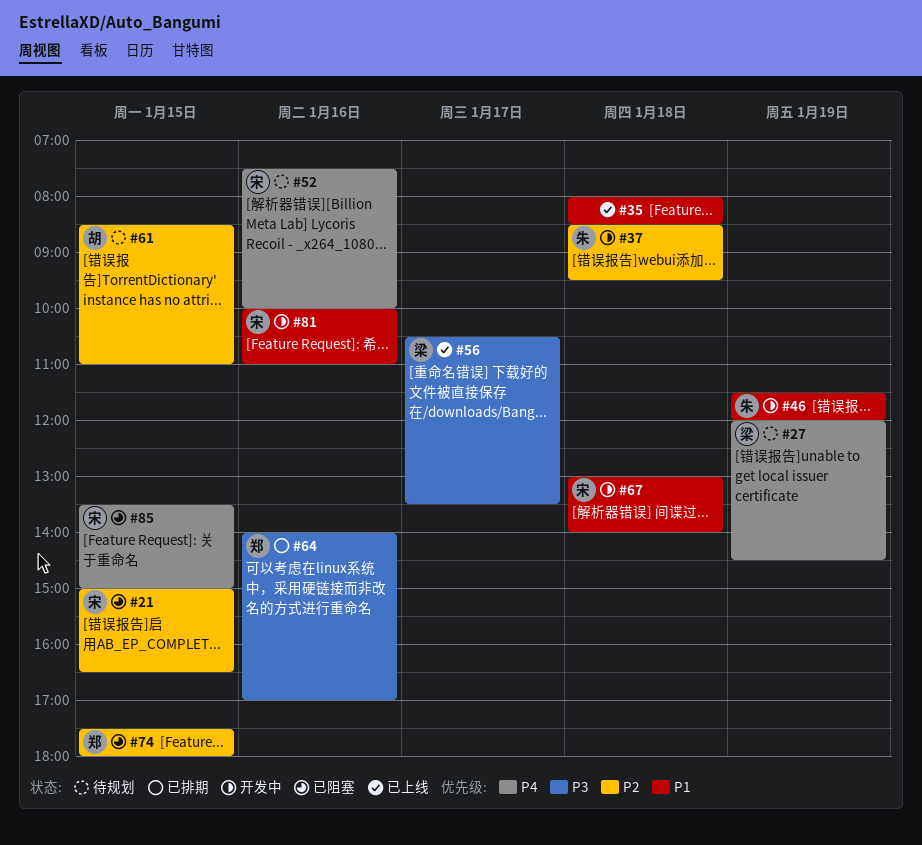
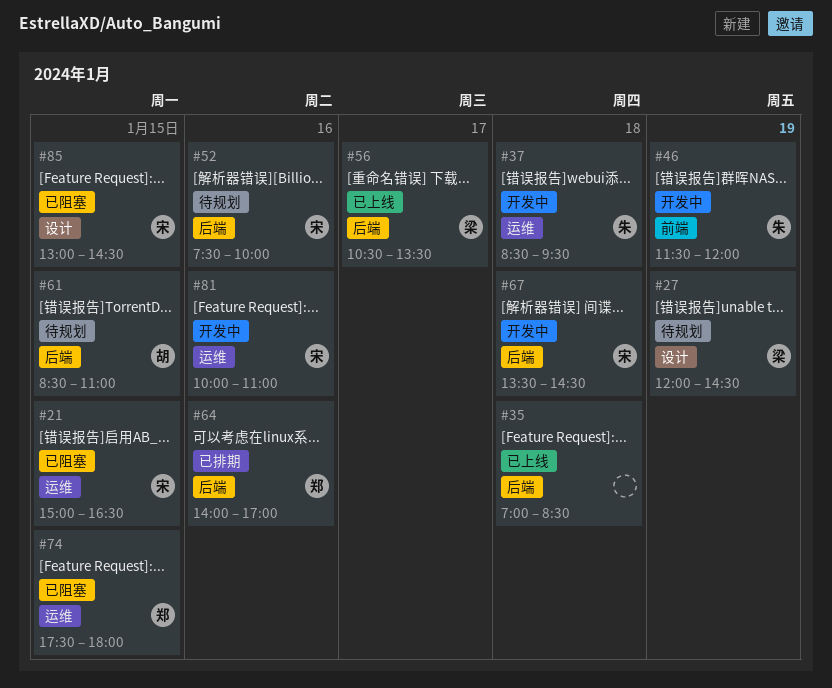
#35, begins: 08:00 -> 07:00
#67, begins: 13:00 -> 13:30
#67, ends: 14:00 -> 14:30
#85, begins: 13:30 -> 13:00
#85, ends: 15:00 -> 14:30

